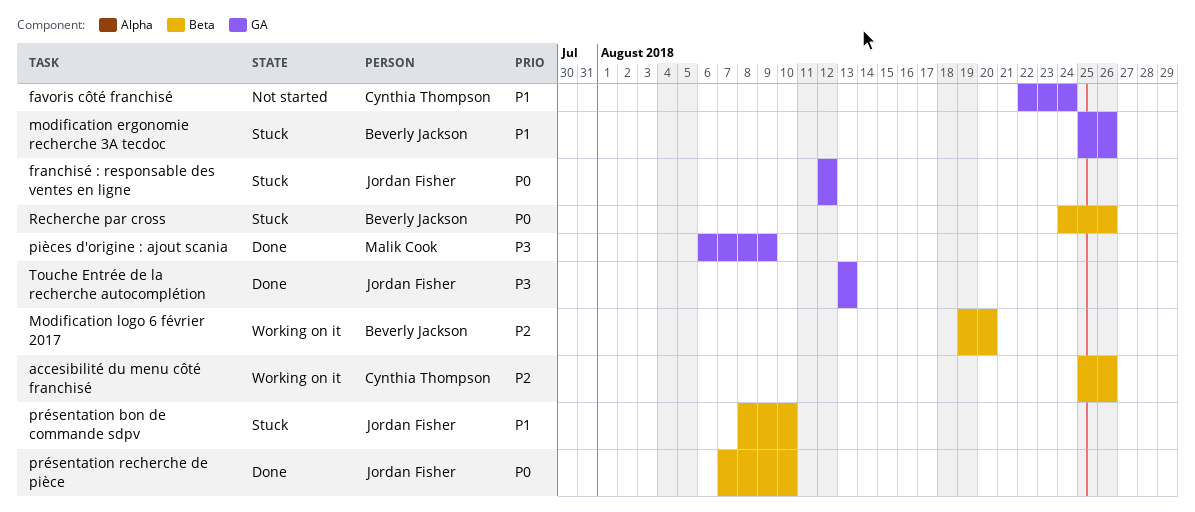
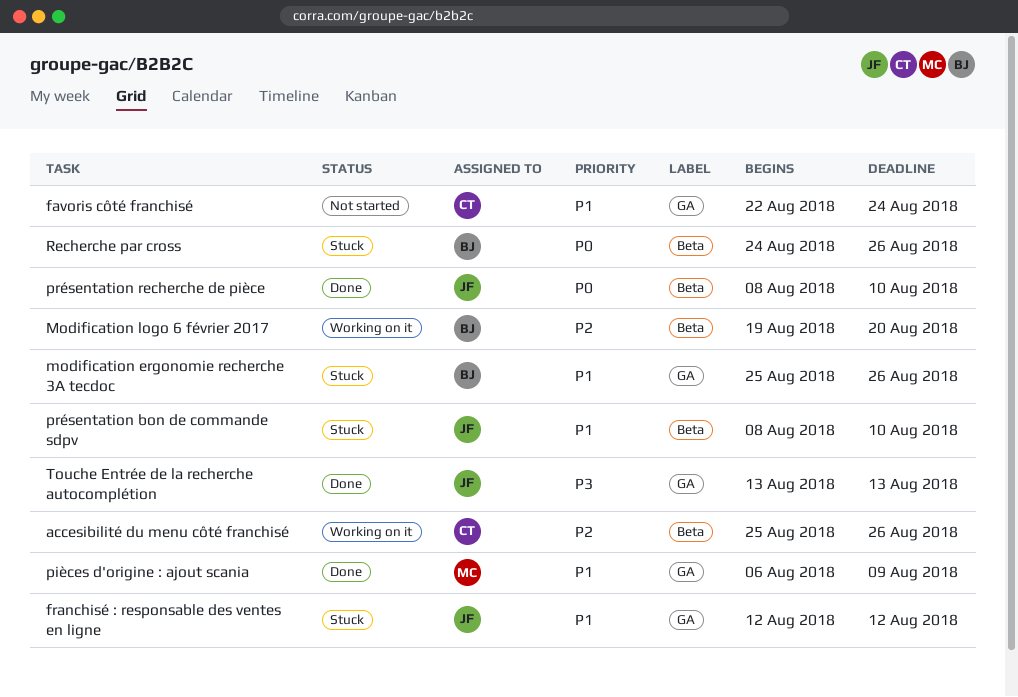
franchisé : responsable des ventes en ligne, priority: P0 -> P1
pièces d'origine : ajout scania, priority: P3 -> P1
présentation recherche de pièce, start: Aug 7 -> Aug 8

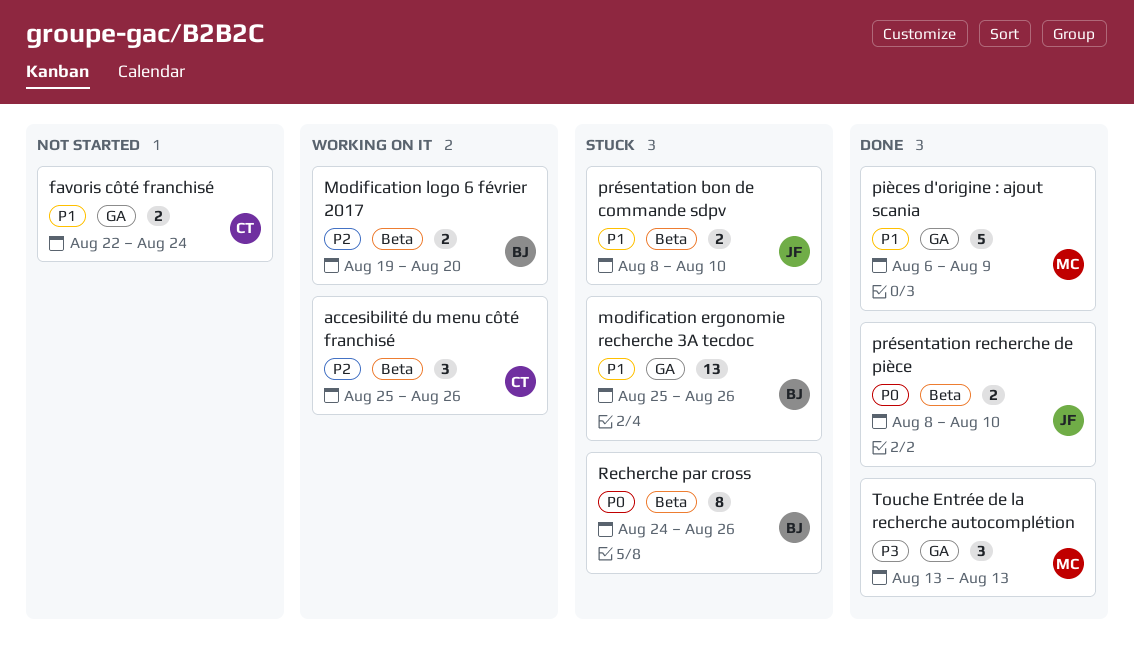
franchisé : responsable des ventes en ligne: present -> none
Touche Entrée de la recherche autocomplétion, owner: JF -> MC

